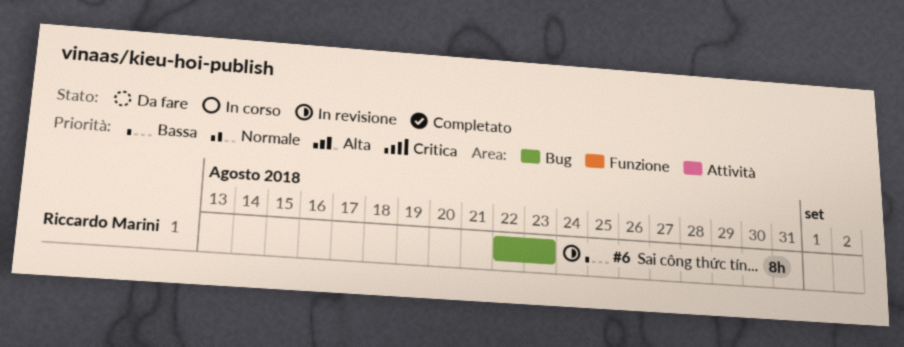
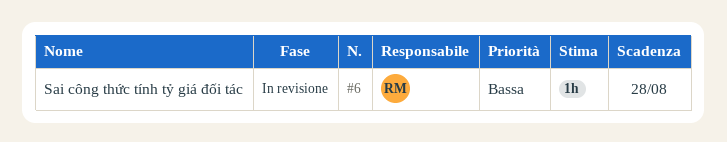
#6, estimate: 8h -> 1h
#6, due: Aug 23 -> Aug 28

